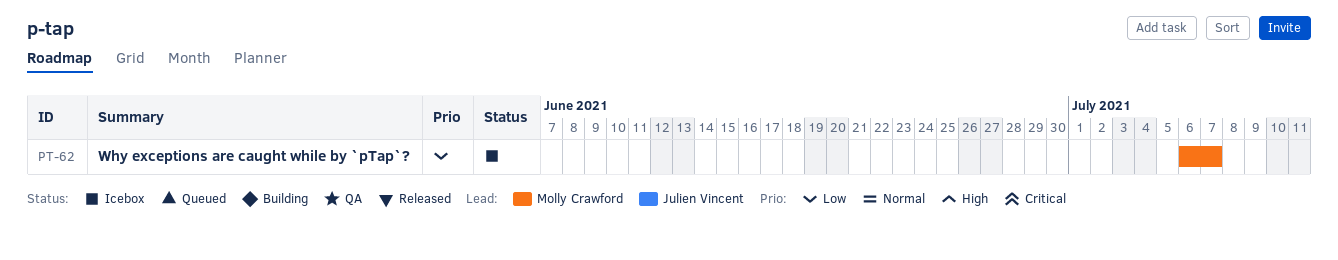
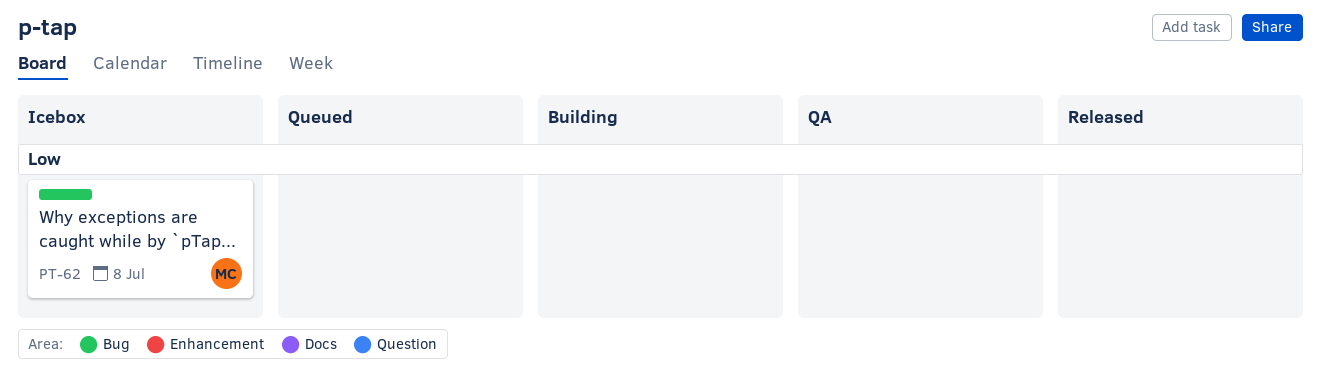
PT-62, due: Jul 7 -> Jul 8

